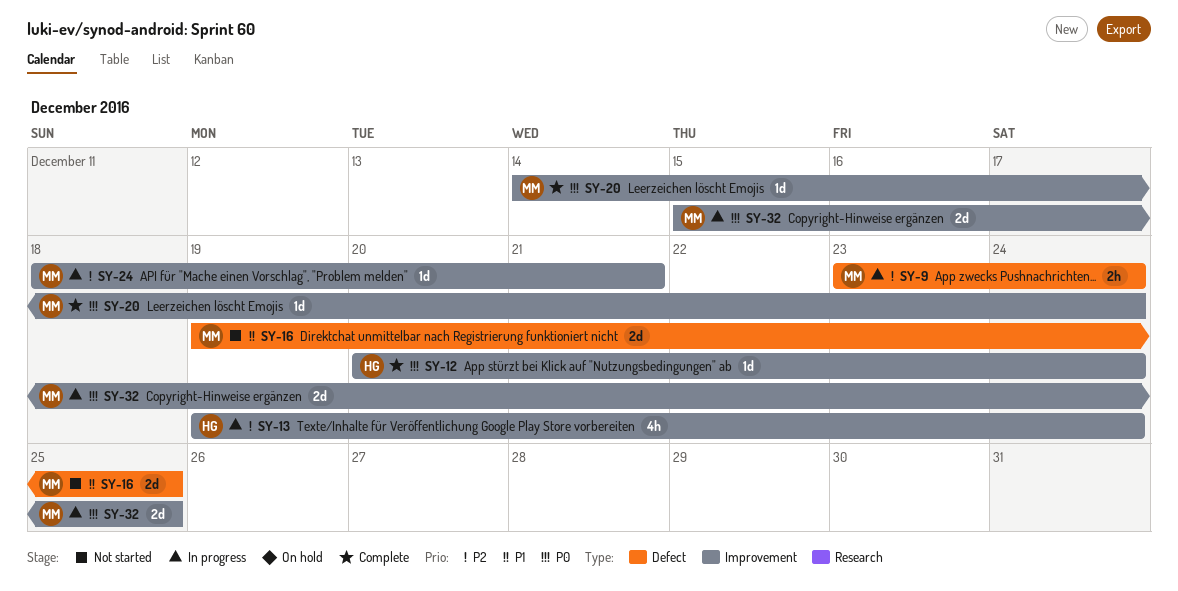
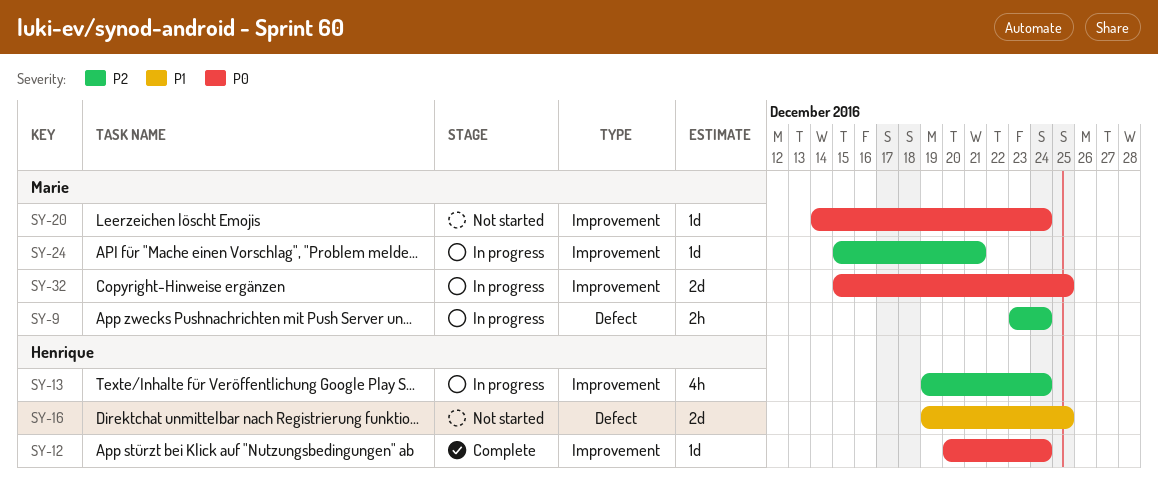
SY-16, owner: Marie -> Henrique
SY-20, status: Complete -> Not started
SY-24, start: Dec 18 -> Dec 15

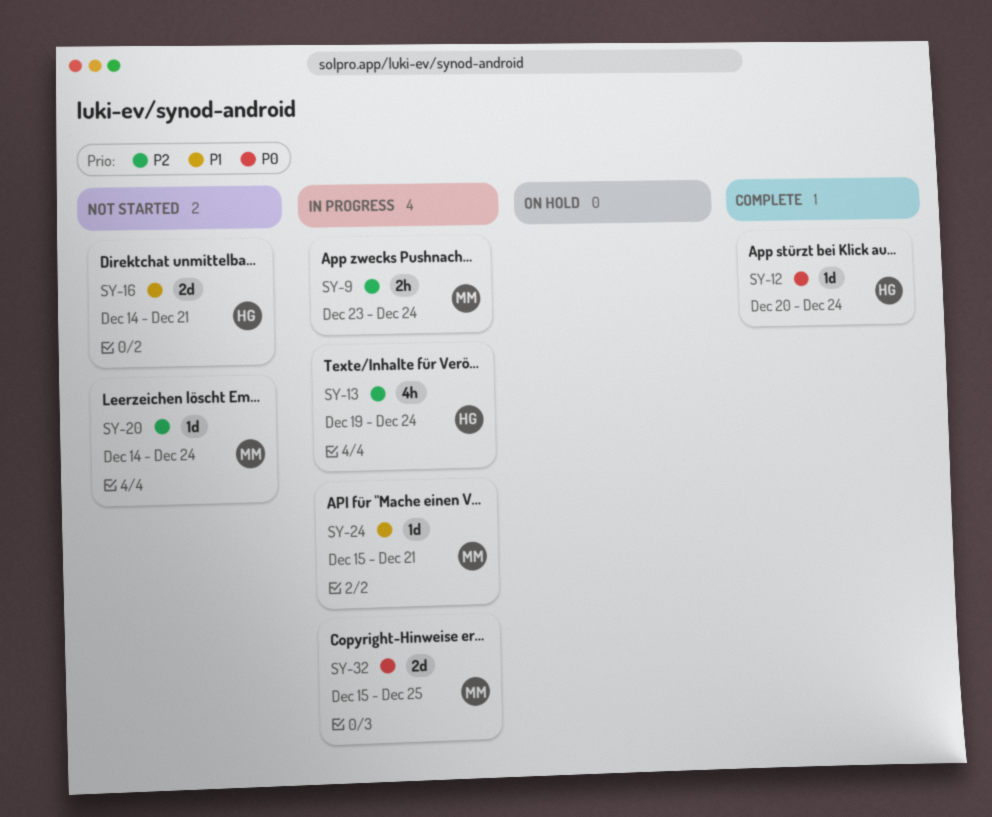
SY-16, start: Dec 19 -> Dec 14
SY-16, due: Dec 25 -> Dec 21
SY-20, priority: P0 -> P2
SY-24, priority: P2 -> P1

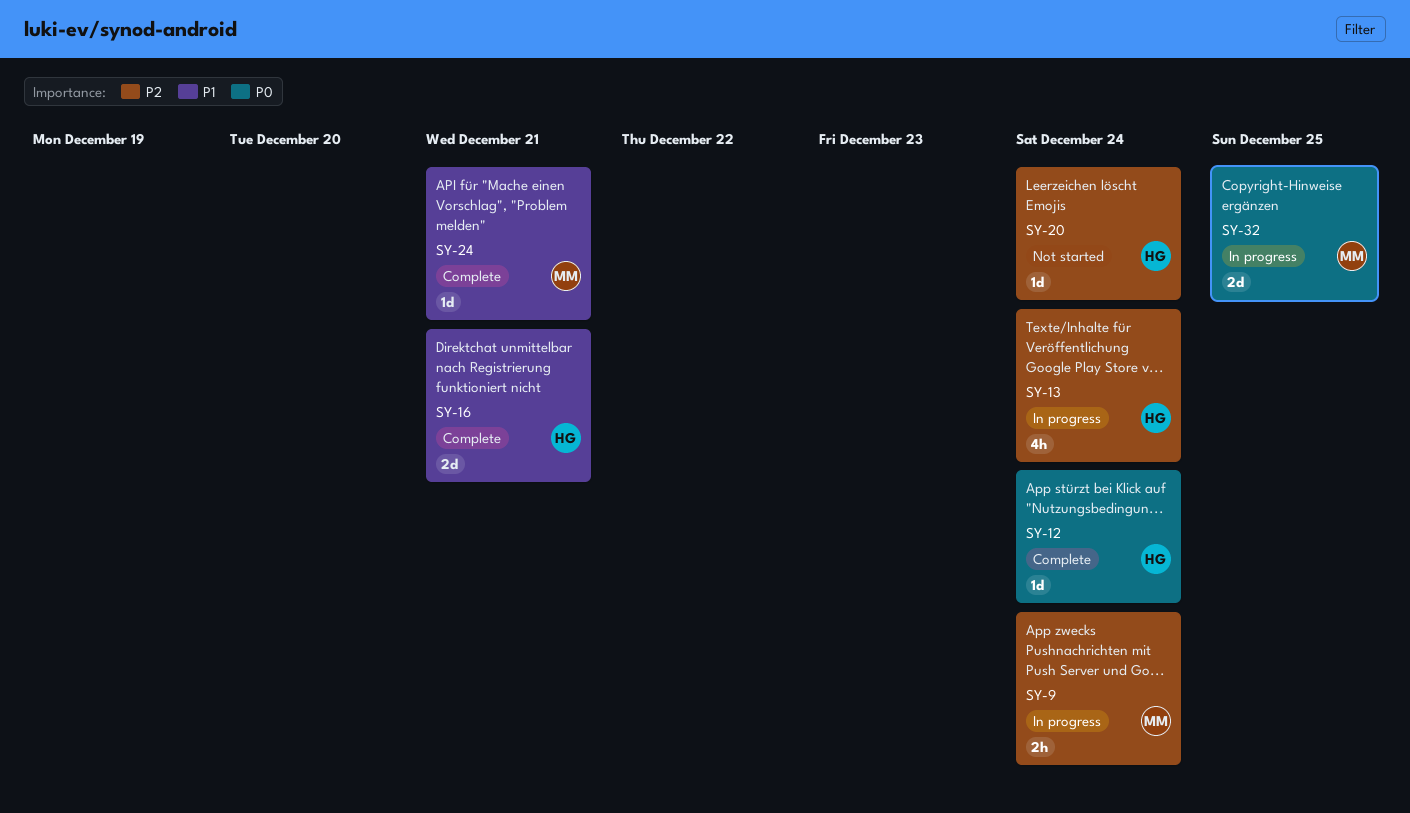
SY-16, status: Not started -> Complete
SY-20, owner: MM -> HG
SY-24, status: In progress -> Complete

